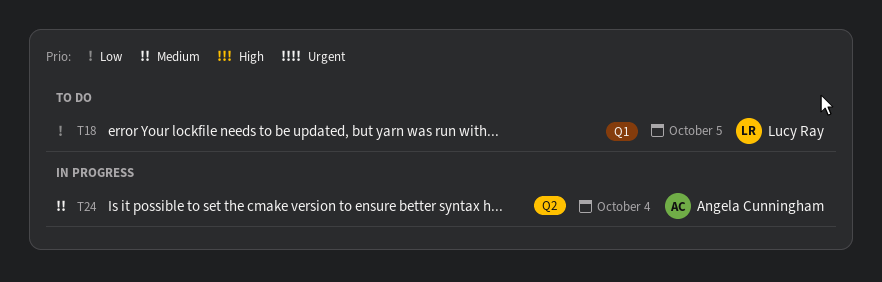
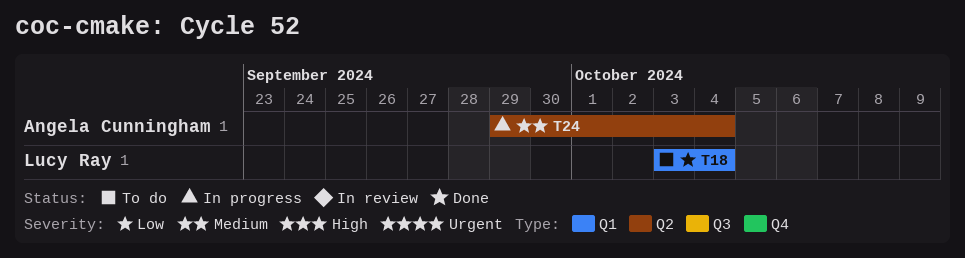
T18, due: Oct 5 -> Oct 4

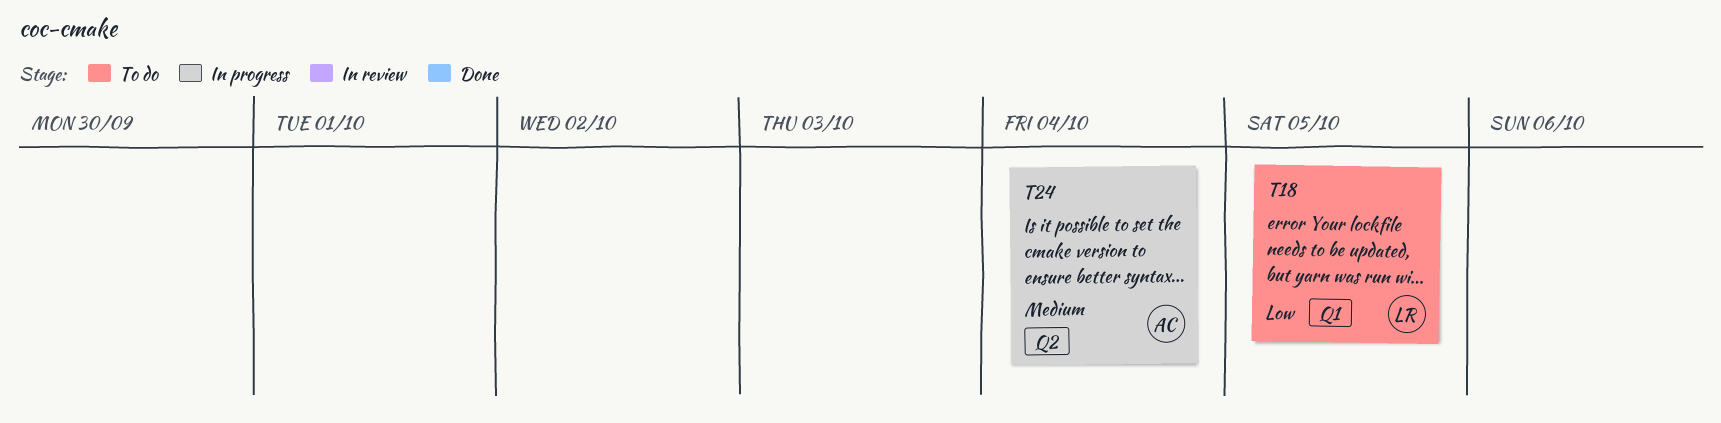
T18, due: Oct 4 -> Oct 5

